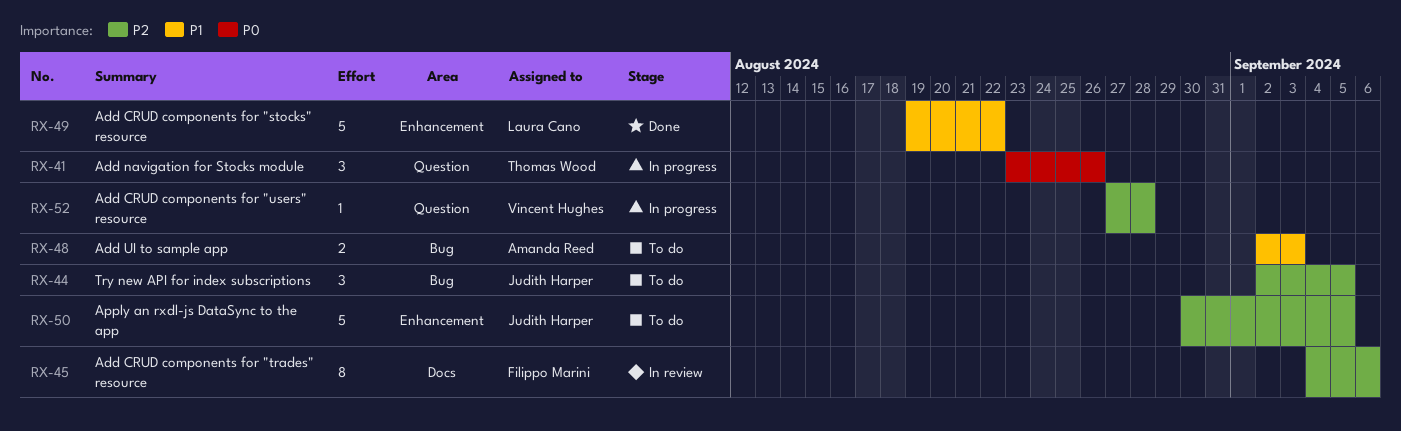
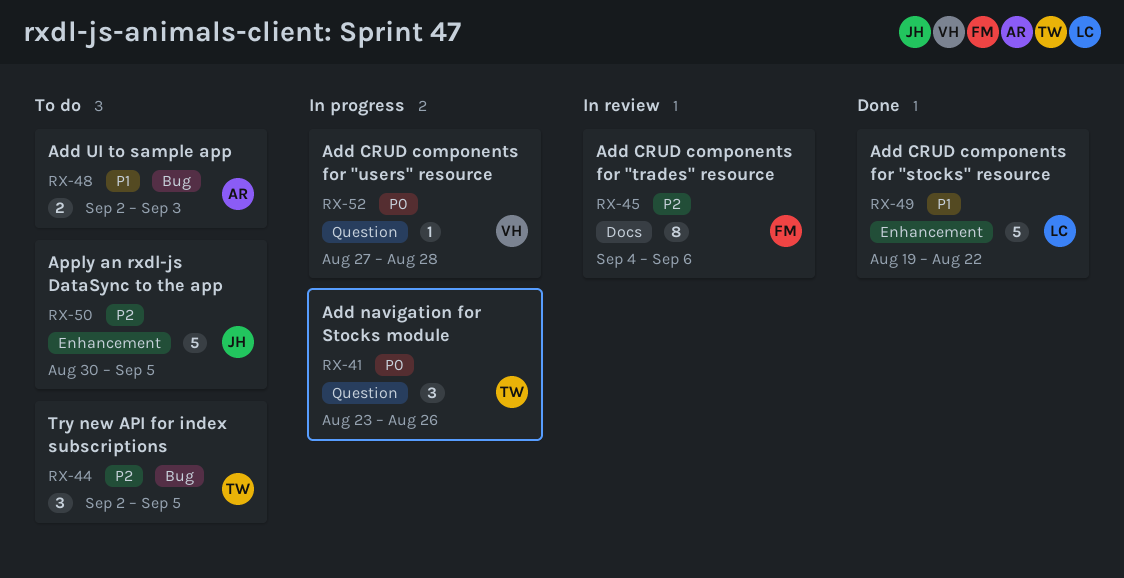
RX-44, owner: Judith Harper -> Thomas Wood
RX-52, priority: P2 -> P0

